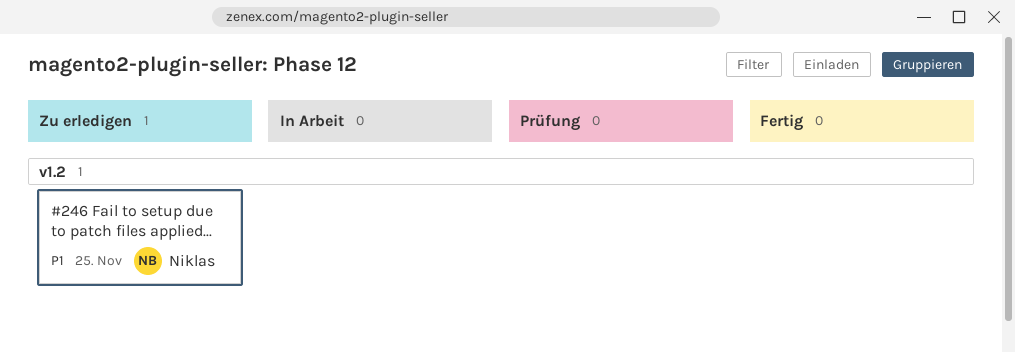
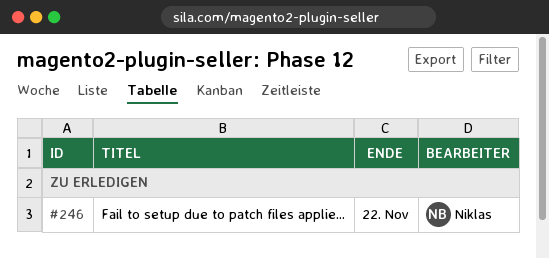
#246, due: Nov 25 -> Nov 22

